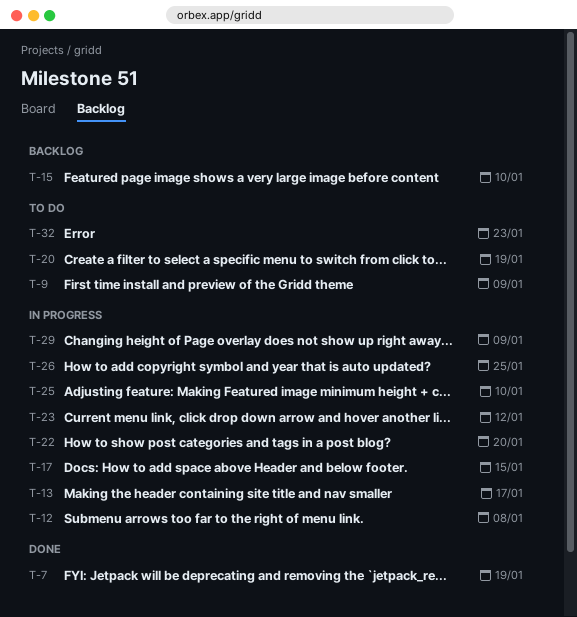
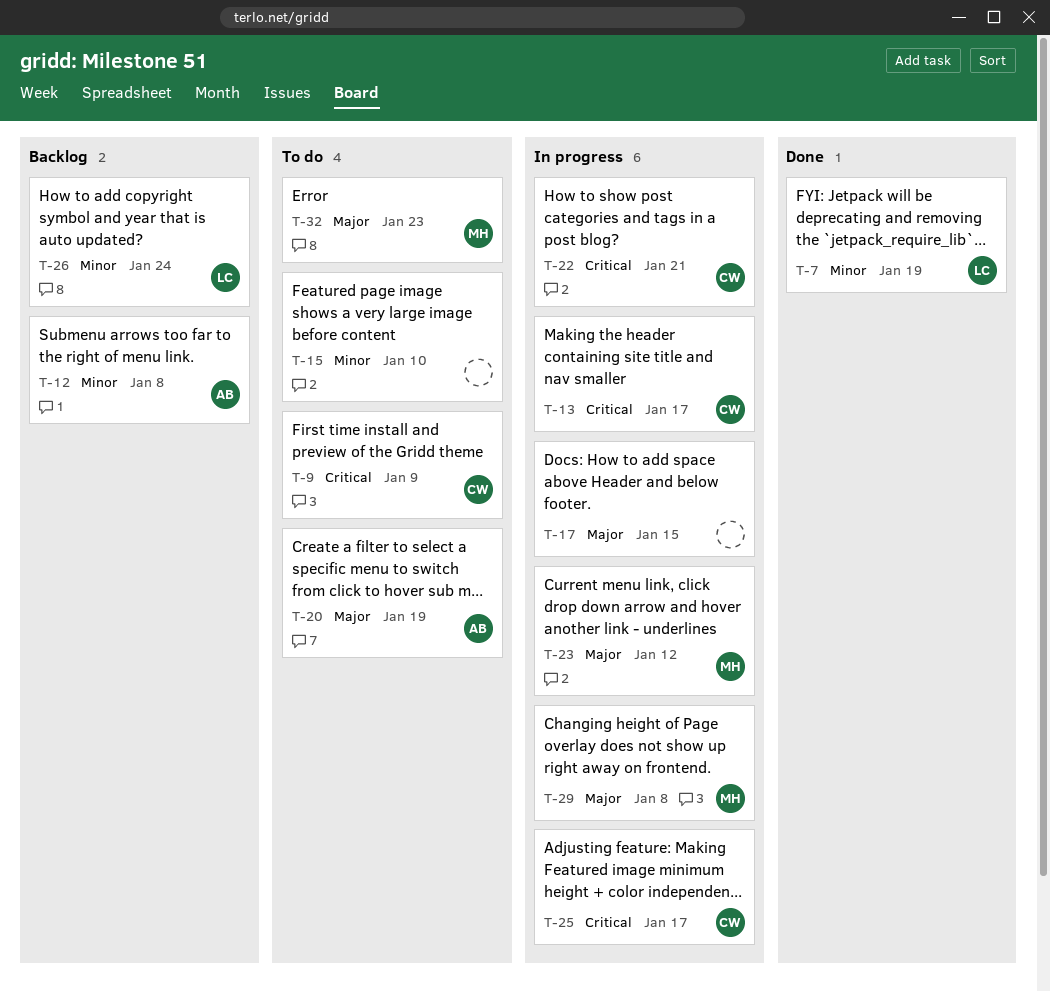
T-12, status: In progress -> Backlog
T-15, status: Backlog -> To do
T-22, due: Jan 20 -> Jan 21
T-25, due: Jan 10 -> Jan 17
T-26, status: In progress -> Backlog
T-26, due: Jan 25 -> Jan 24
T-29, due: Jan 9 -> Jan 8

